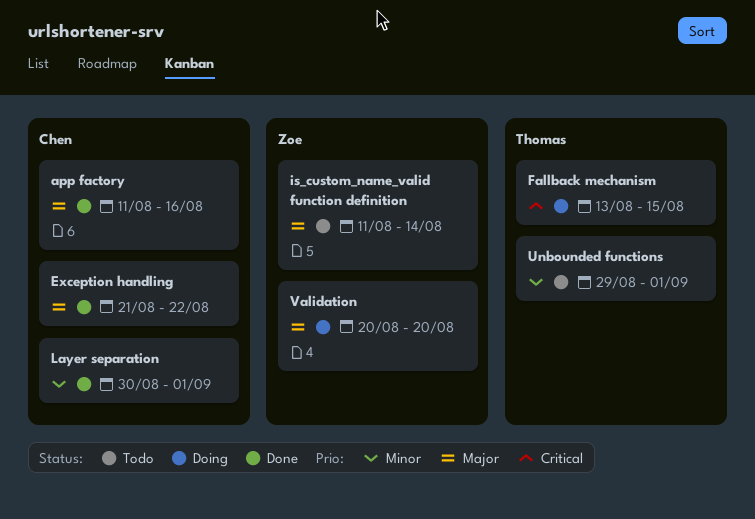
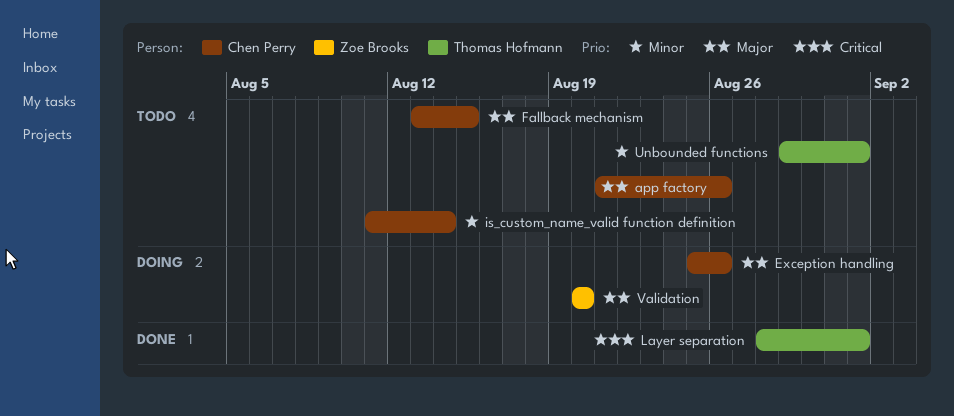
app factory, status: Done -> Todo
app factory, start: Aug 11 -> Aug 21
app factory, due: Aug 16 -> Aug 26
Exception handling, status: Done -> Doing
Exception handling, start: Aug 21 -> Aug 25
Exception handling, due: Aug 22 -> Aug 26
Fallback mechanism, status: Doing -> Todo
Fallback mechanism, owner: Thomas Hofmann -> Chen Perry
Fallback mechanism, priority: Critical -> Major
is_custom_name_valid function definition, owner: Zoe Brooks -> Chen Perry
is_custom_name_valid function definition, priority: Major -> Minor
Layer separation, owner: Chen Perry -> Thomas Hofmann
Layer separation, priority: Minor -> Critical
Layer separation, start: Aug 30 -> Aug 28

